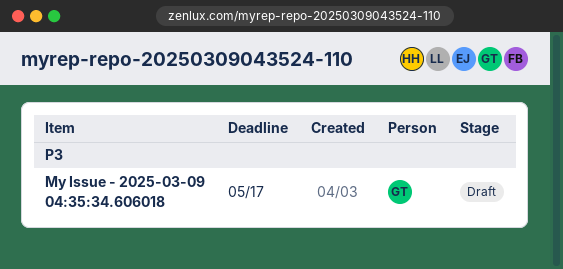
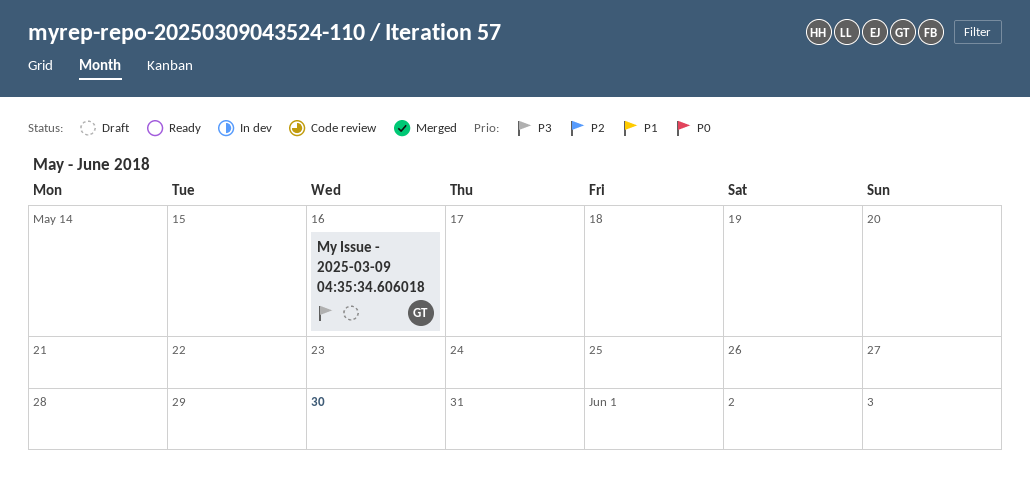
My Issue - 2025-03-09 04:35:34.606018, due: May 17 -> May 16

